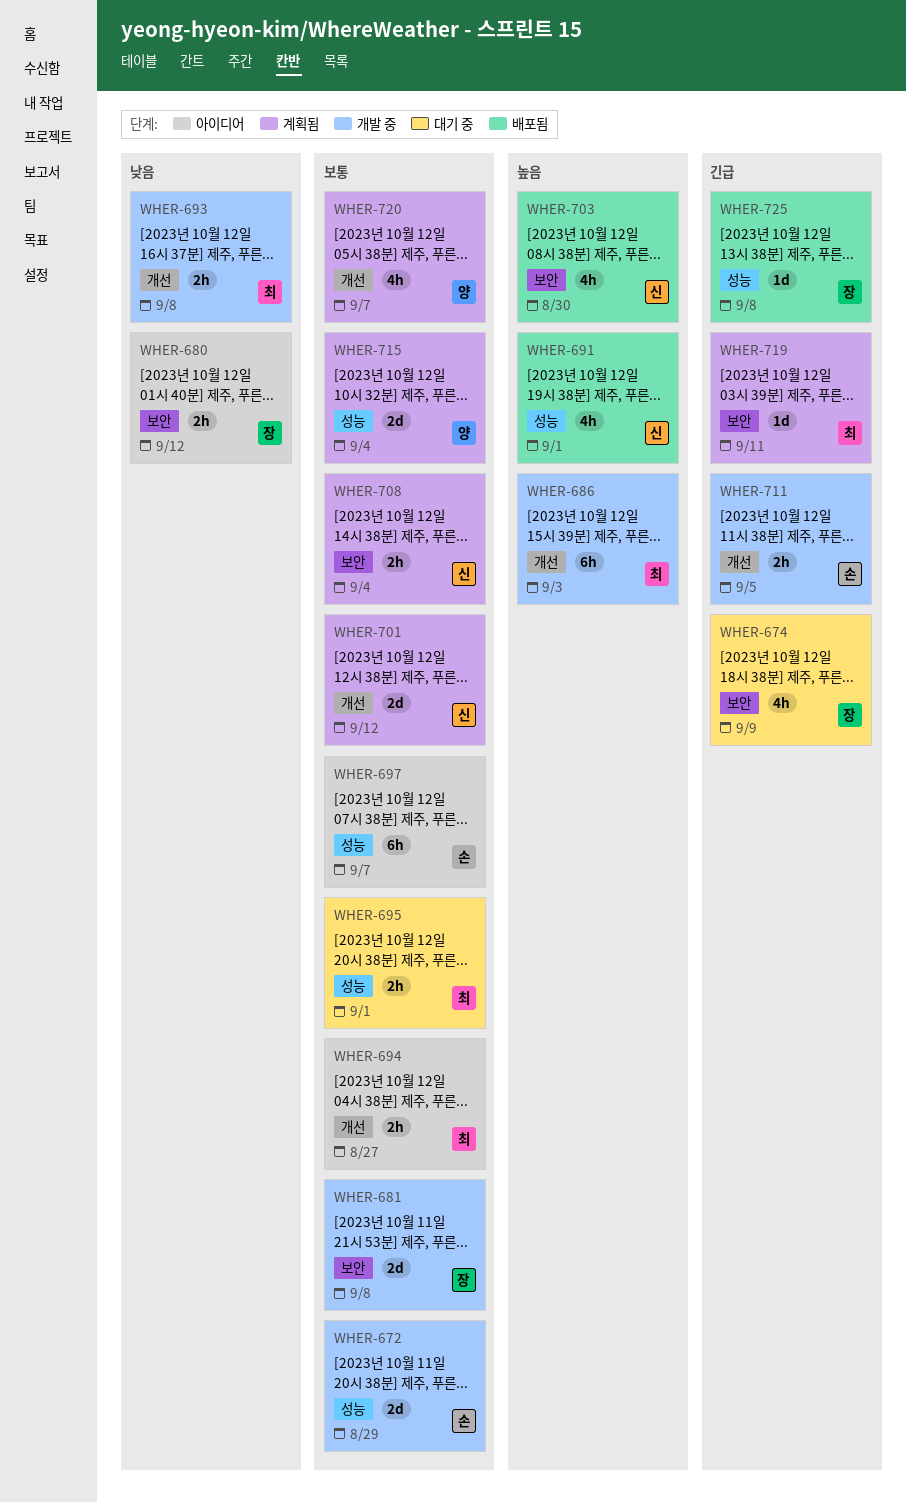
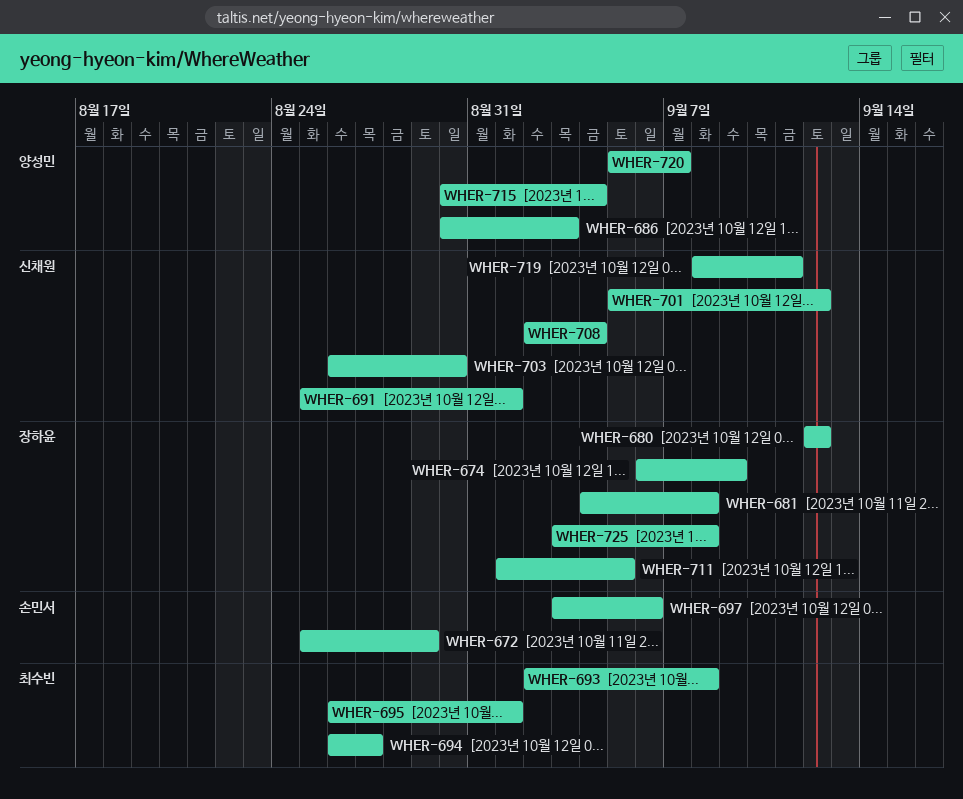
WHER-686, owner: 최수빈 -> 양성민
WHER-697, due: Sep 7 -> Sep 6
WHER-711, owner: 손민서 -> 장하윤
WHER-719, owner: 최수빈 -> 신채원

